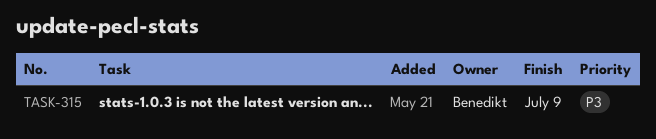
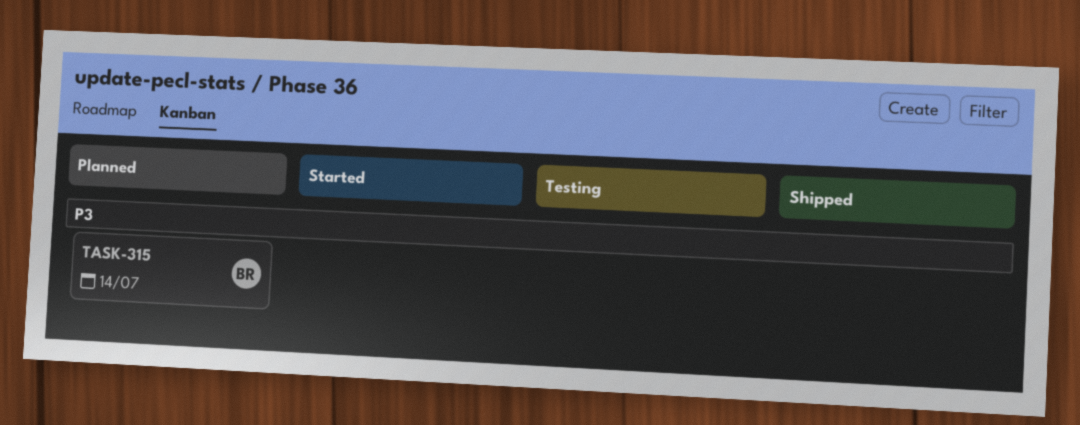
TASK-315, due: Jul 9 -> Jul 14

